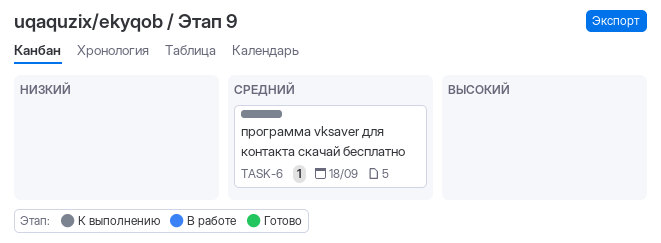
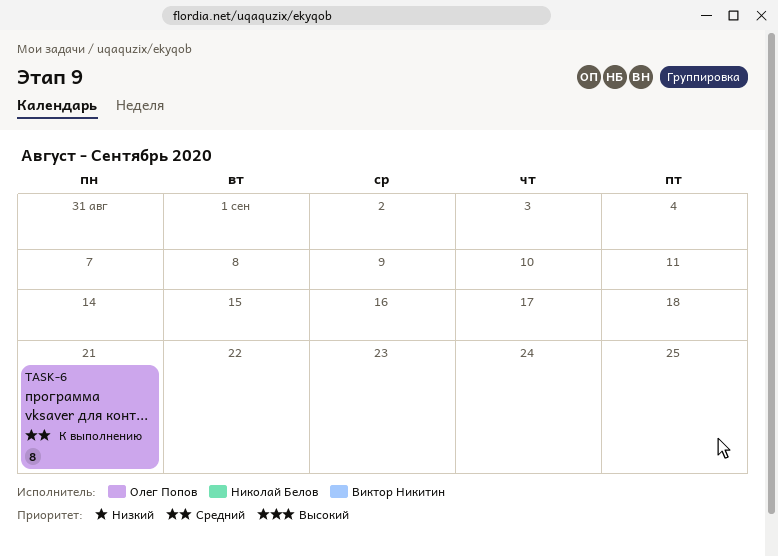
TASK-6, estimate: 1 -> 8
TASK-6, due: Sep 18 -> Sep 21

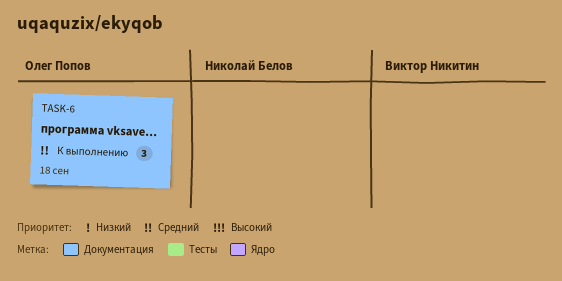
TASK-6, estimate: 8 -> 3
TASK-6, due: Sep 21 -> Sep 18

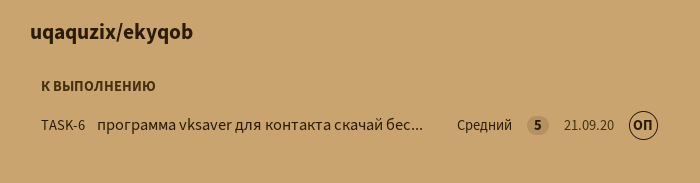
TASK-6, estimate: 3 -> 5
TASK-6, due: Sep 18 -> Sep 21

